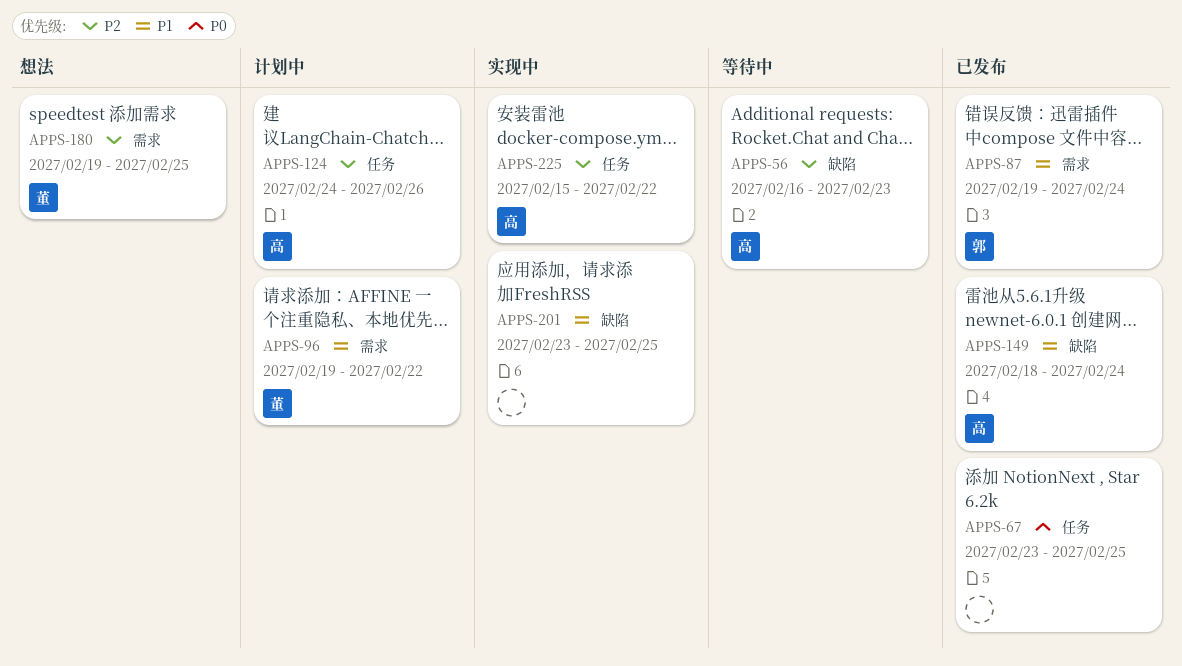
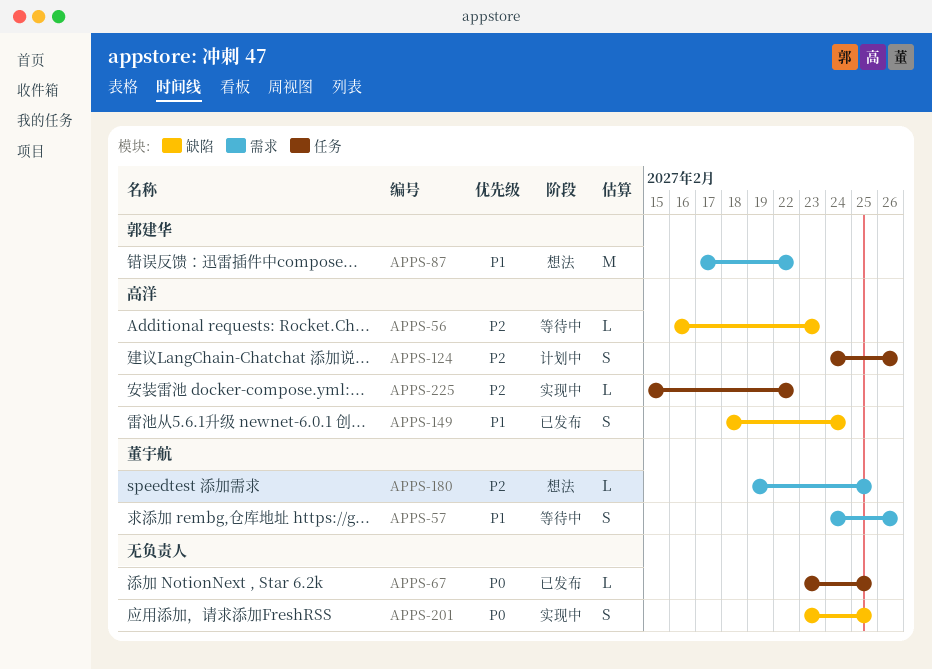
APPS-57: none -> present
APPS-87, status: 已发布 -> 想法
APPS-87, start: Feb 19 -> Feb 17
APPS-87, due: Feb 24 -> Feb 22
APPS-96: present -> none
APPS-201, priority: P1 -> P0

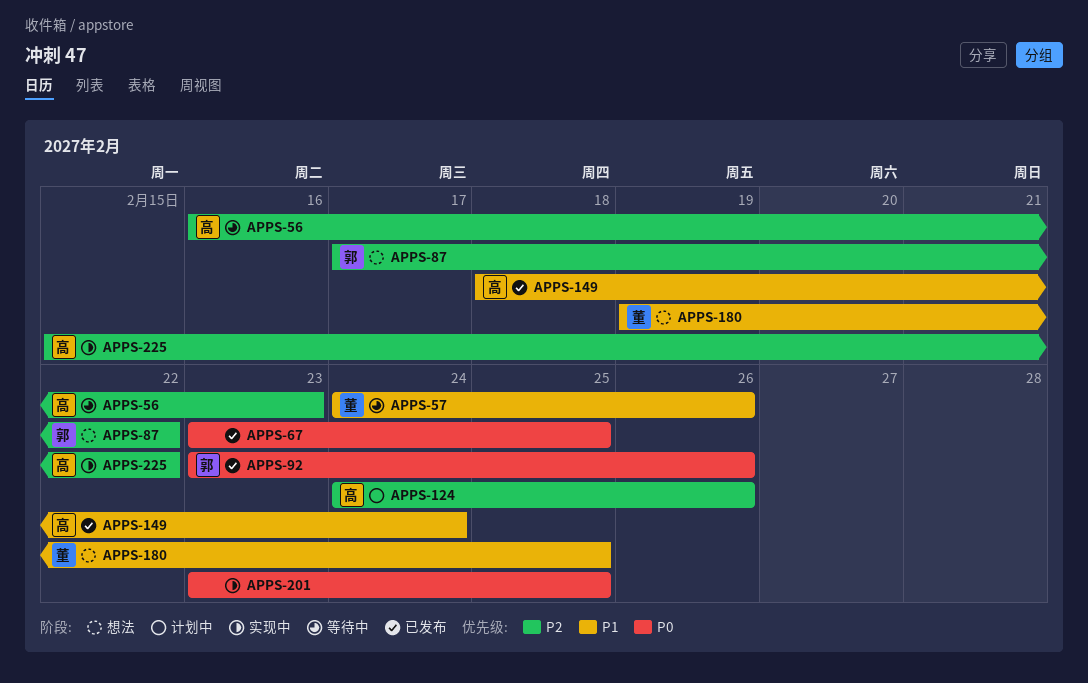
APPS-87, priority: P1 -> P2
APPS-92: none -> present
APPS-180, priority: P2 -> P1

